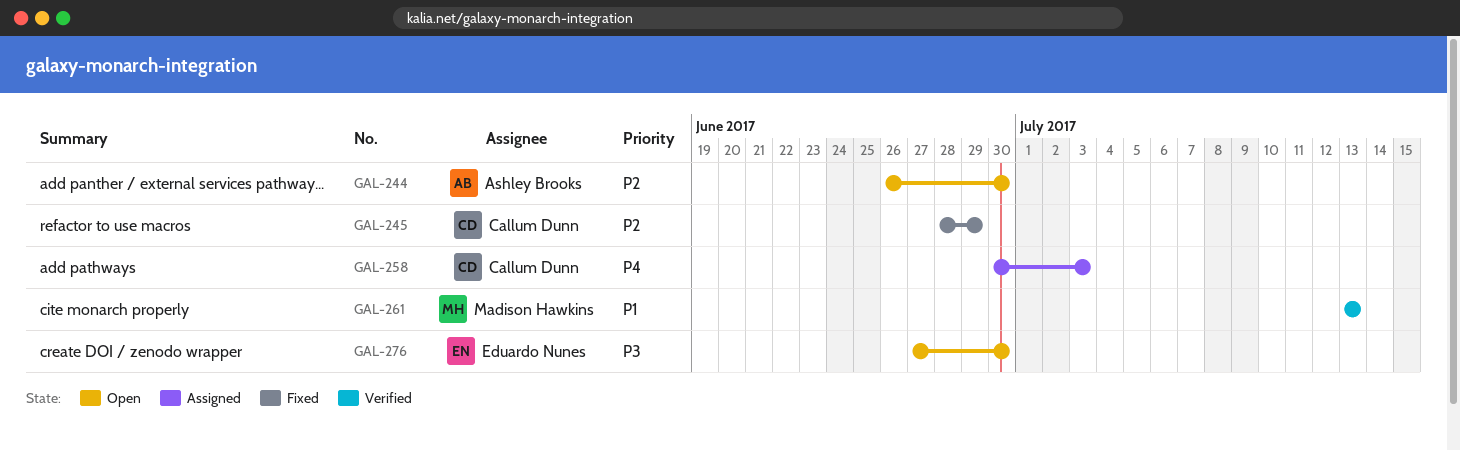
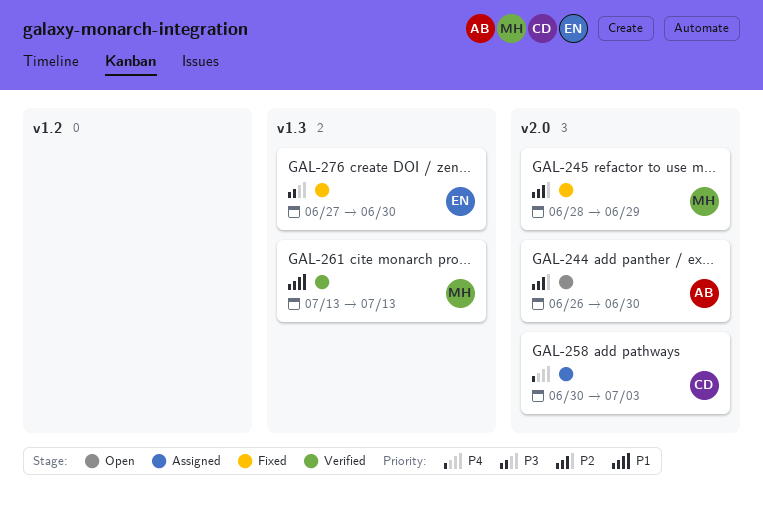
GAL-245, owner: Callum Dunn -> Madison Hawkins
GAL-276, status: Open -> Fixed

